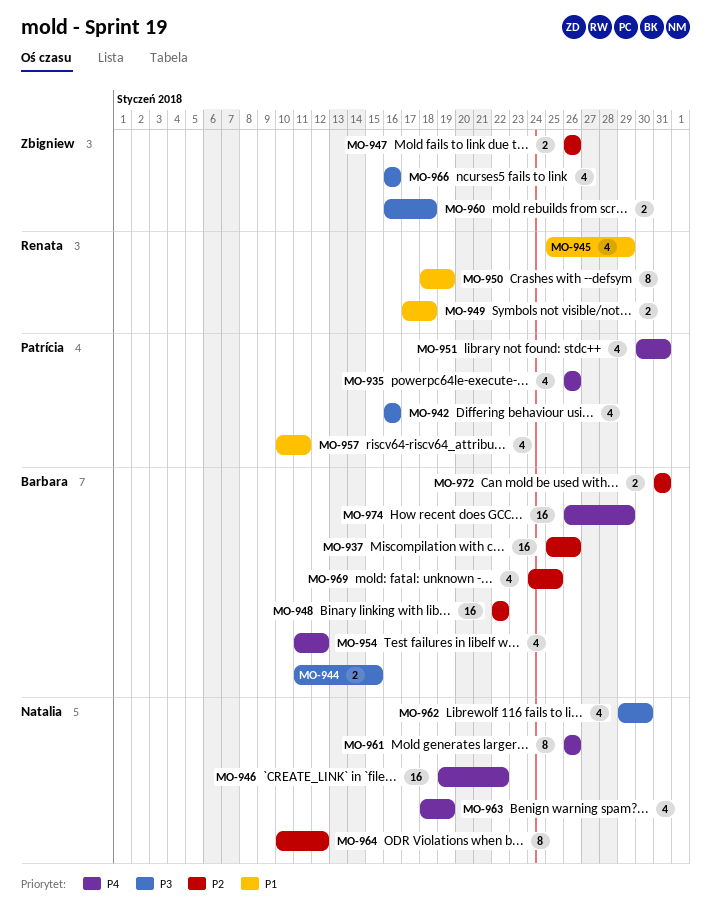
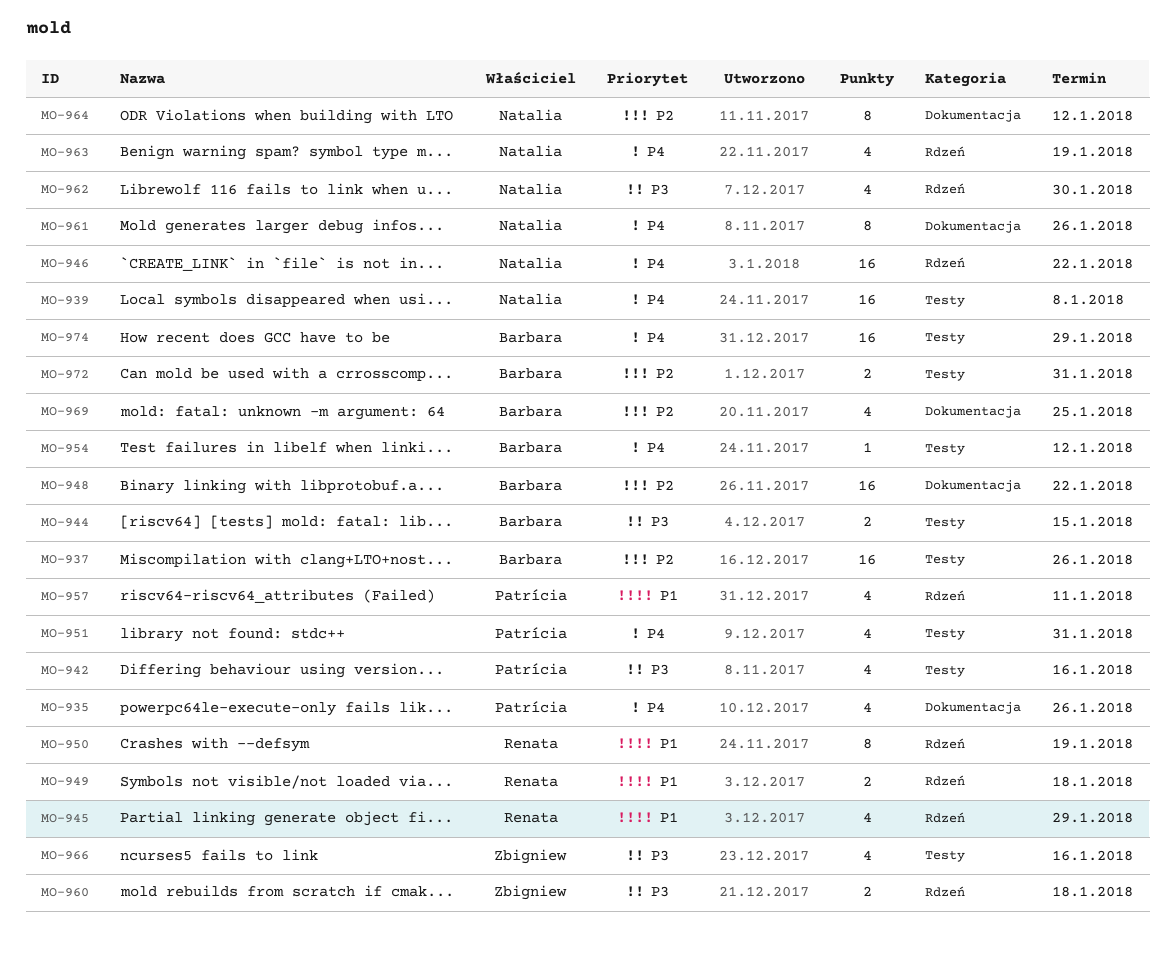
MO-939: none -> present
MO-947: present -> none
MO-954, estimate: 4 -> 1

